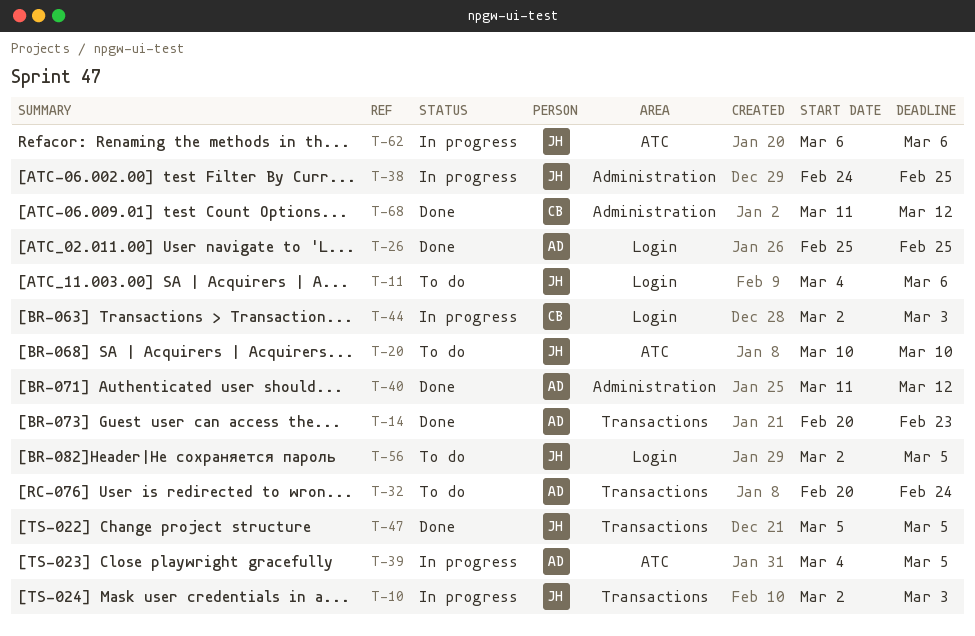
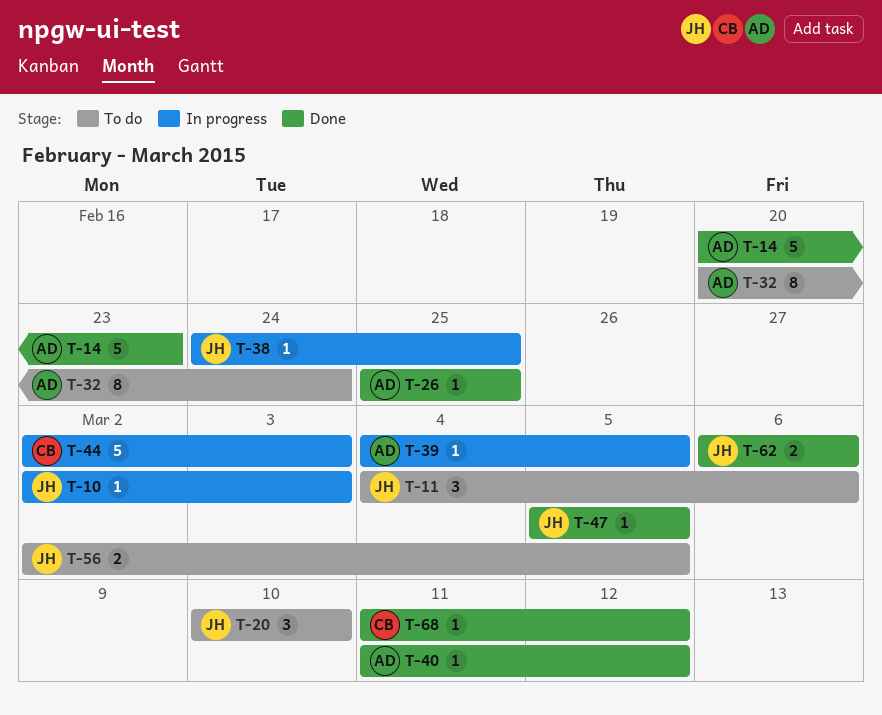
T-62, status: In progress -> Done

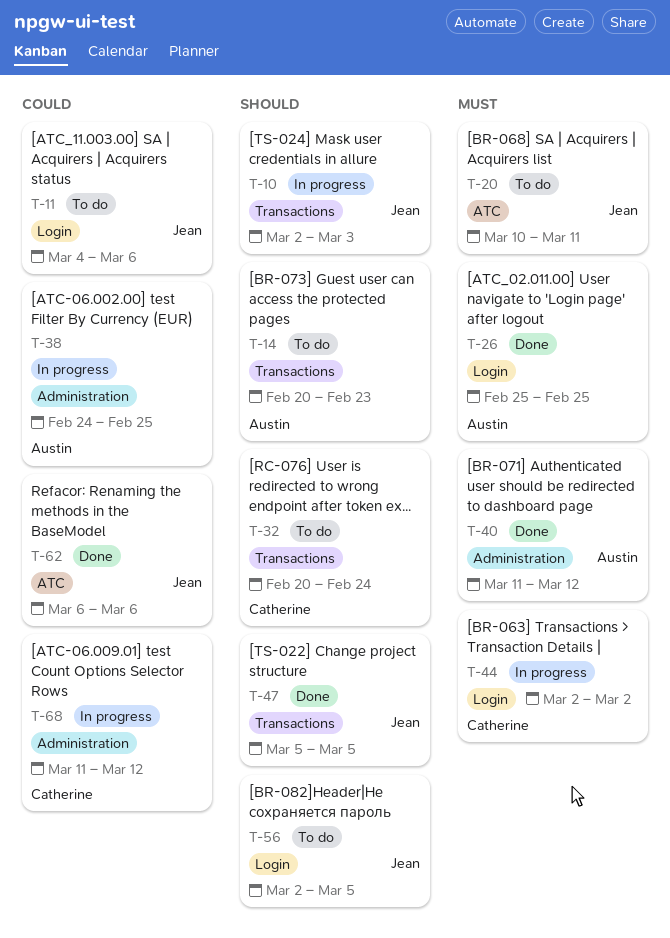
T-14, status: Done -> To do
T-20, due: Mar 10 -> Mar 11
T-32, owner: Austin -> Catherine
T-38, owner: Jean -> Austin
T-39: present -> none
T-44, due: Mar 3 -> Mar 2
T-68, status: Done -> In progress

